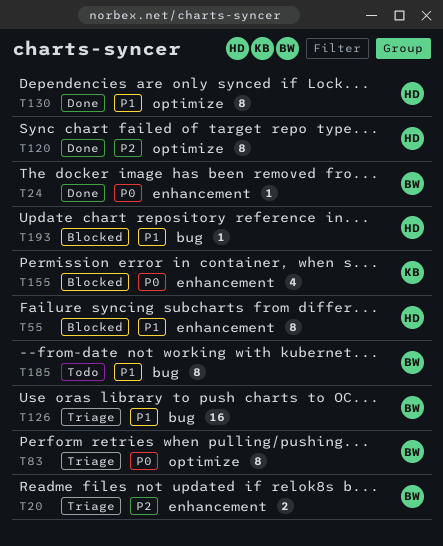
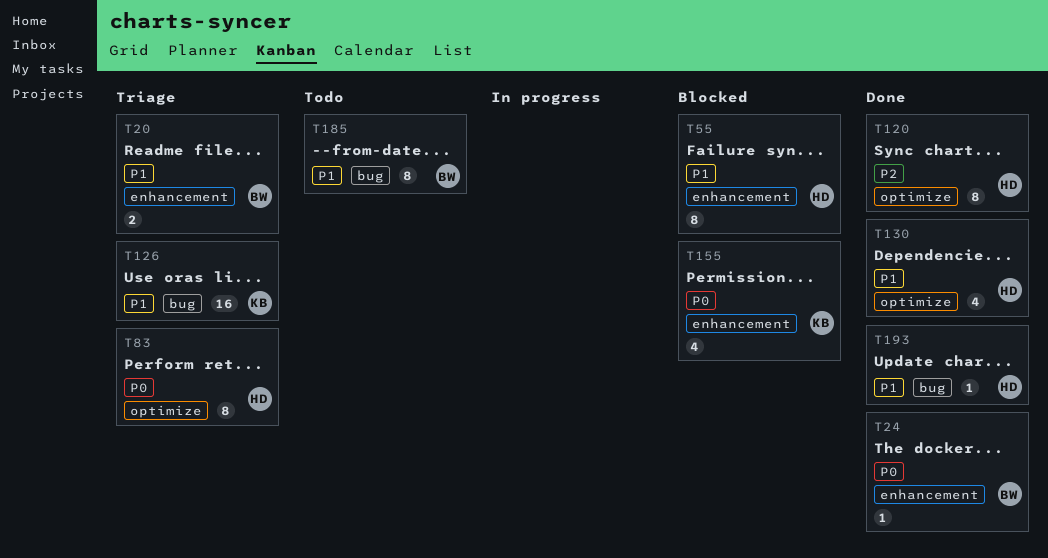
T20, priority: P2 -> P1
T83, owner: BW -> HD
T126, owner: BW -> KB
T130, estimate: 8 -> 4
T193, status: Blocked -> Done

